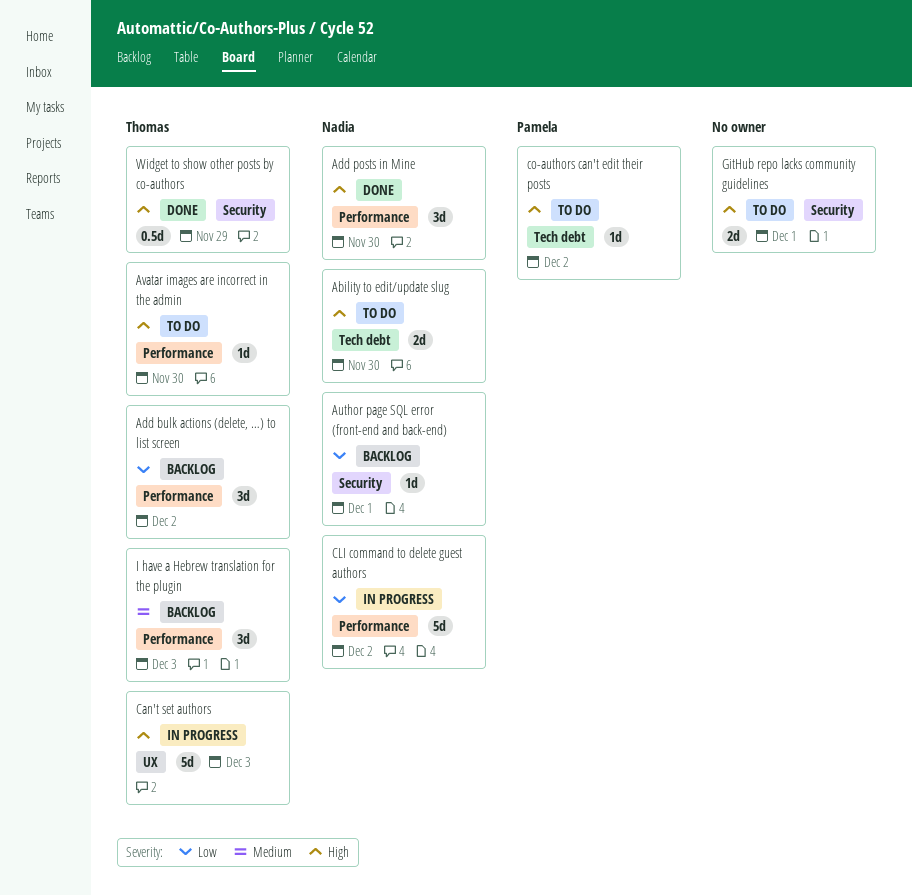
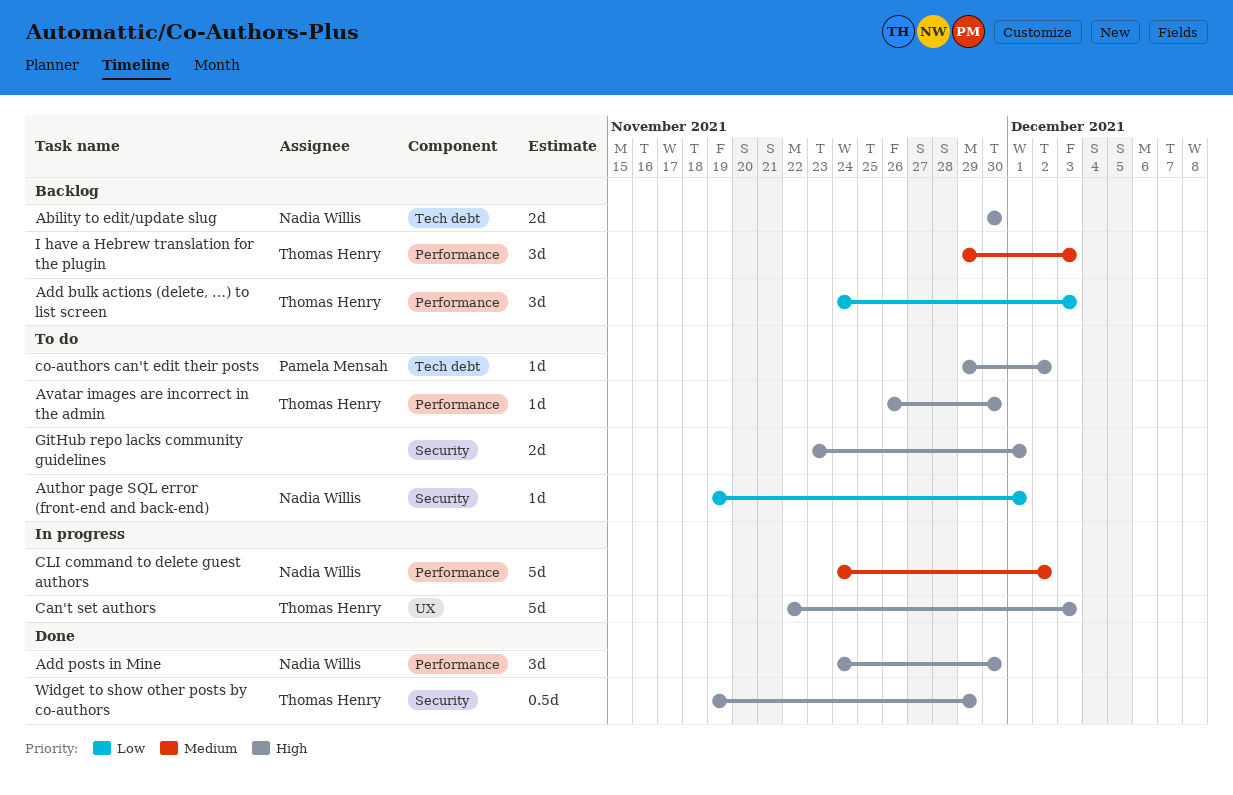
Ability to edit/update slug, status: To do -> Backlog
Add bulk actions (delete, …) to list screen, due: Dec 2 -> Dec 3
Author page SQL error (front-end and back-end), status: Backlog -> To do
CLI command to delete guest authors, priority: Low -> Medium

